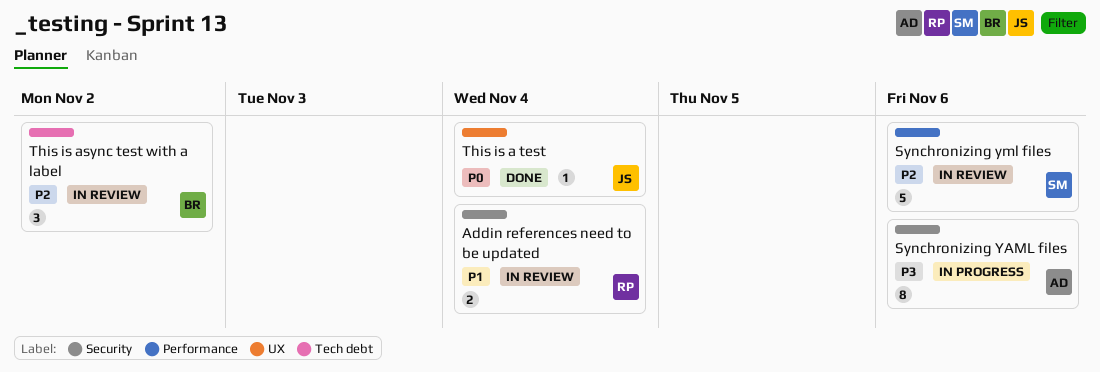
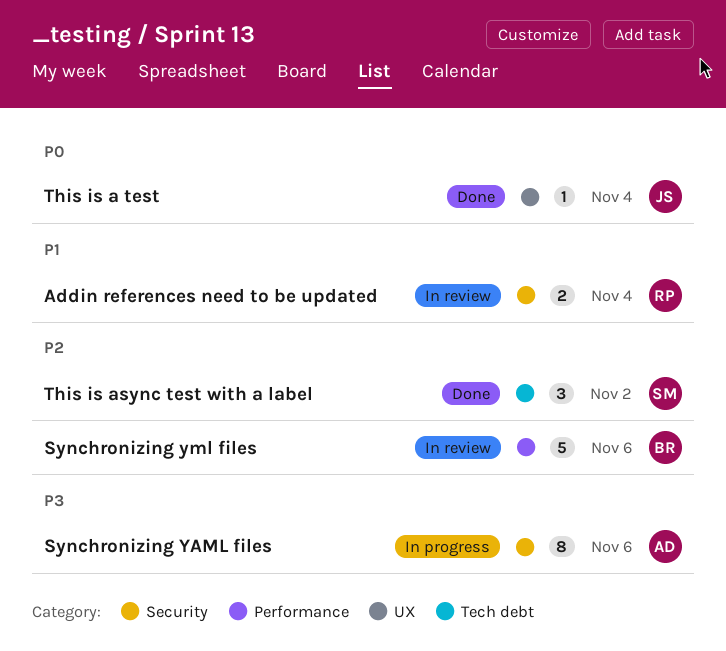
Synchronizing yml files, owner: SM -> BR
This is async test with a label, status: In review -> Done
This is async test with a label, owner: BR -> SM

